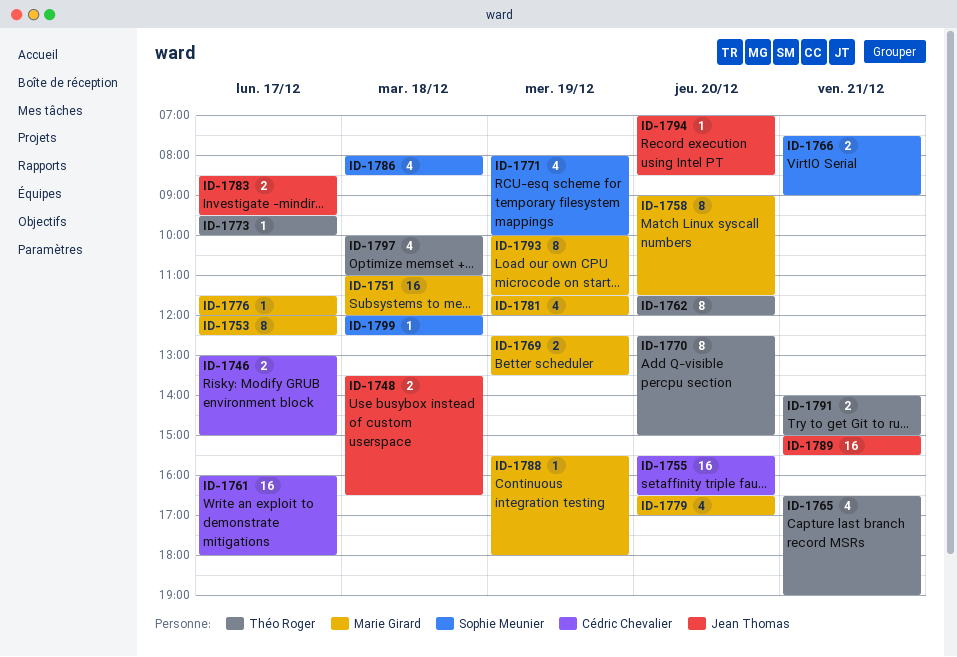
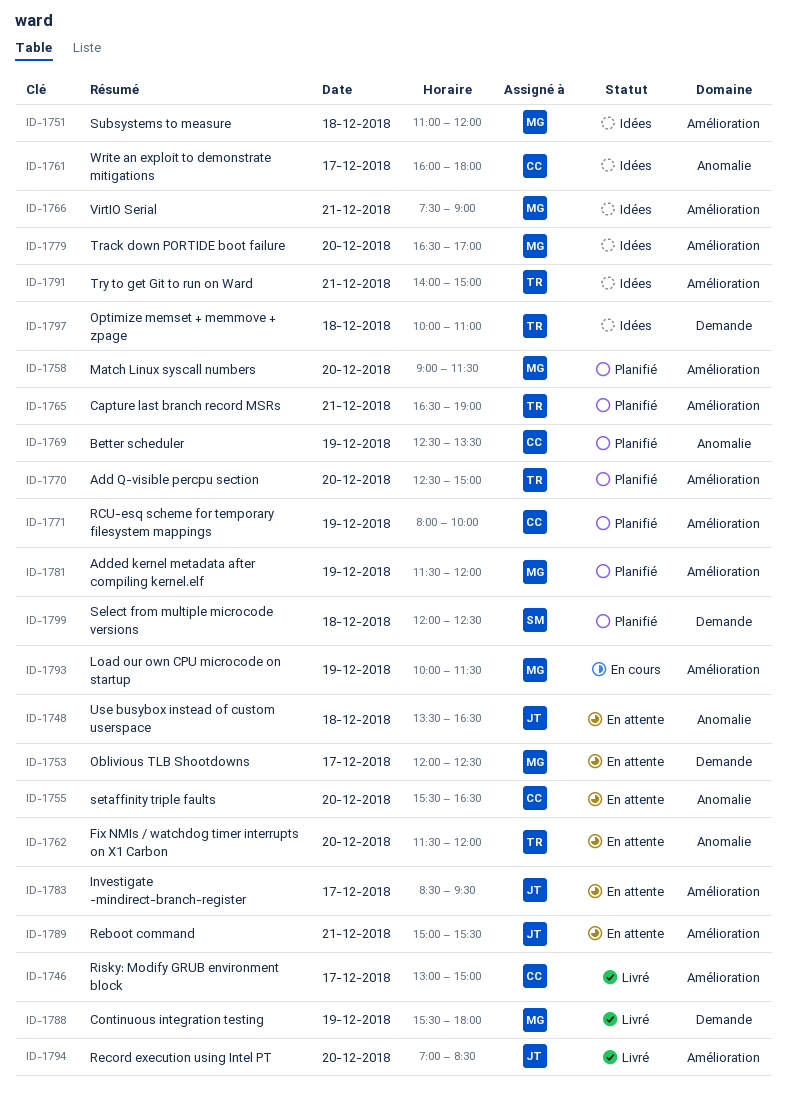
ID-1766, owner: Sophie Meunier -> Marie Girard
ID-1769, owner: Marie Girard -> Cédric Chevalier
ID-1771, owner: Sophie Meunier -> Cédric Chevalier
ID-1773: present -> none
ID-1776: present -> none
ID-1786: present -> none

